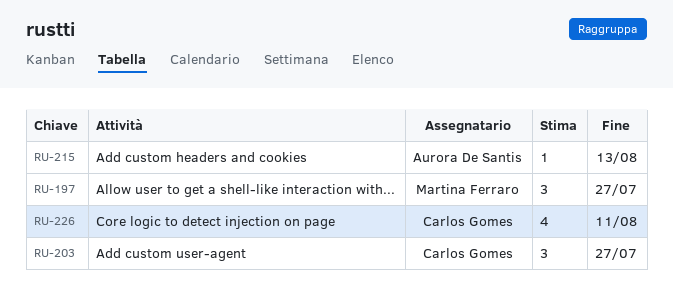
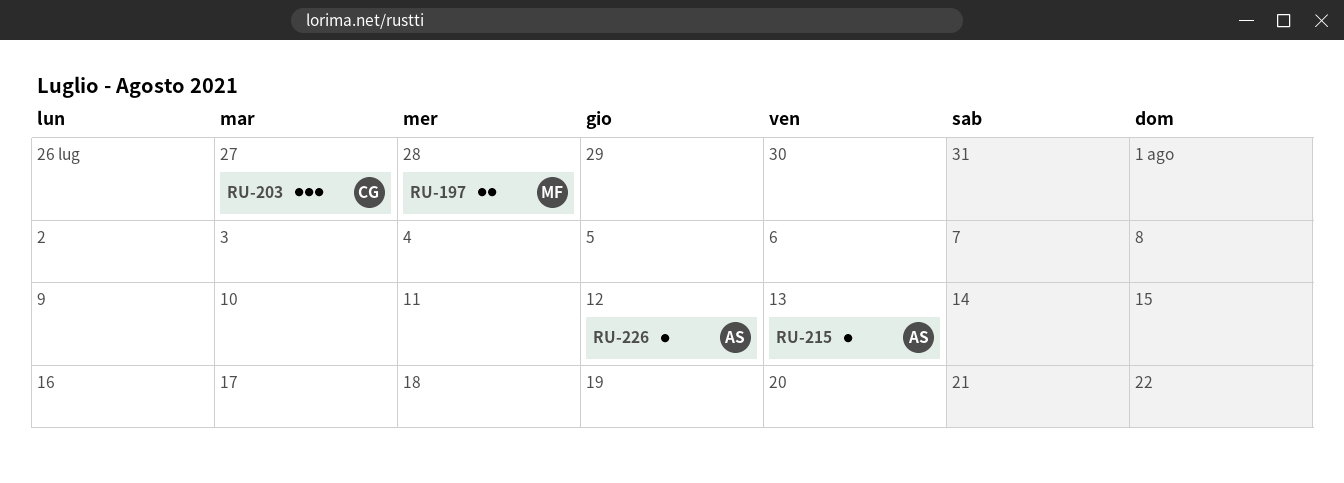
RU-197, estimate: 3 -> 2
RU-197, due: Jul 27 -> Jul 28
RU-226, owner: Carlos Gomes -> Aurora De Santis
RU-226, estimate: 4 -> 1
RU-226, due: Aug 11 -> Aug 12

